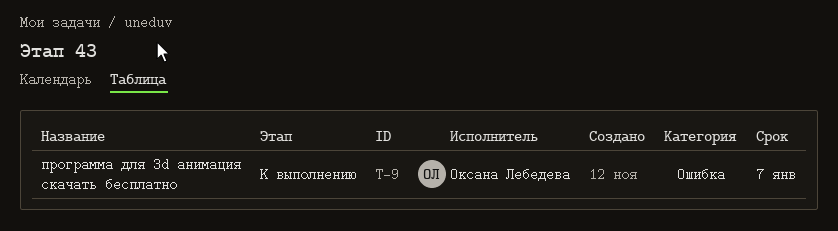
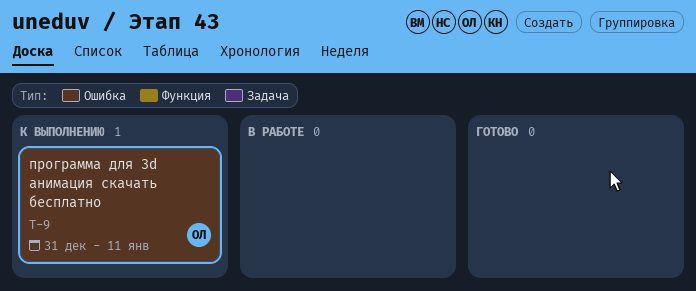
T-9, due: Jan 7 -> Jan 11

